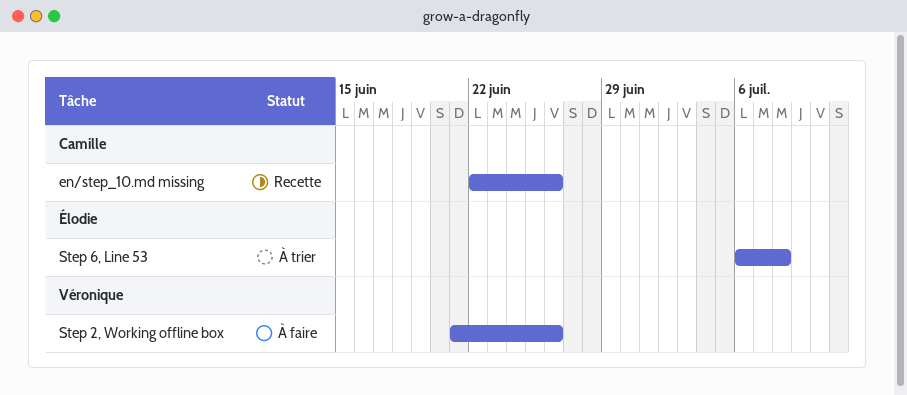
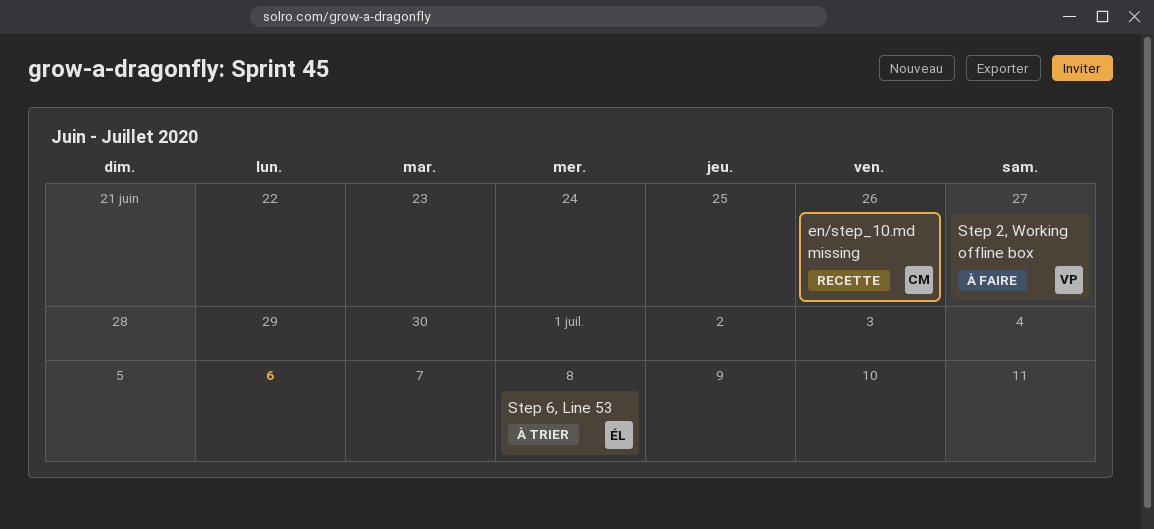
Step 2, Working offline box, due: Jun 26 -> Jun 27

